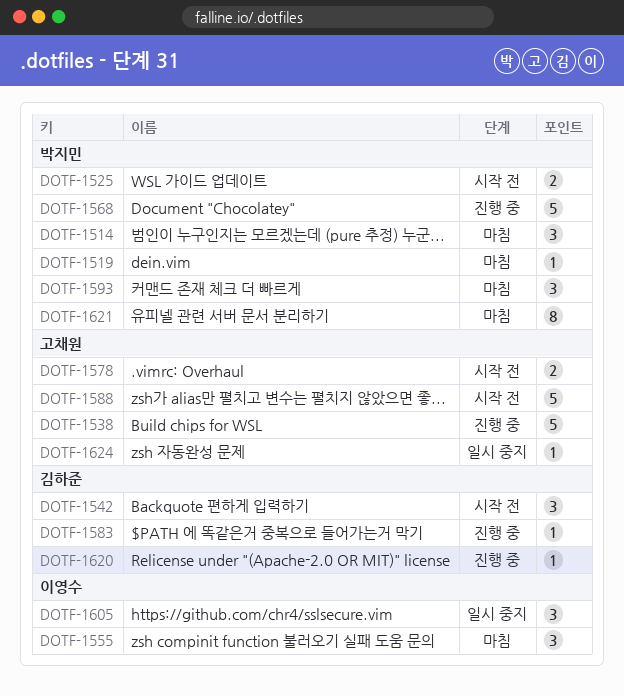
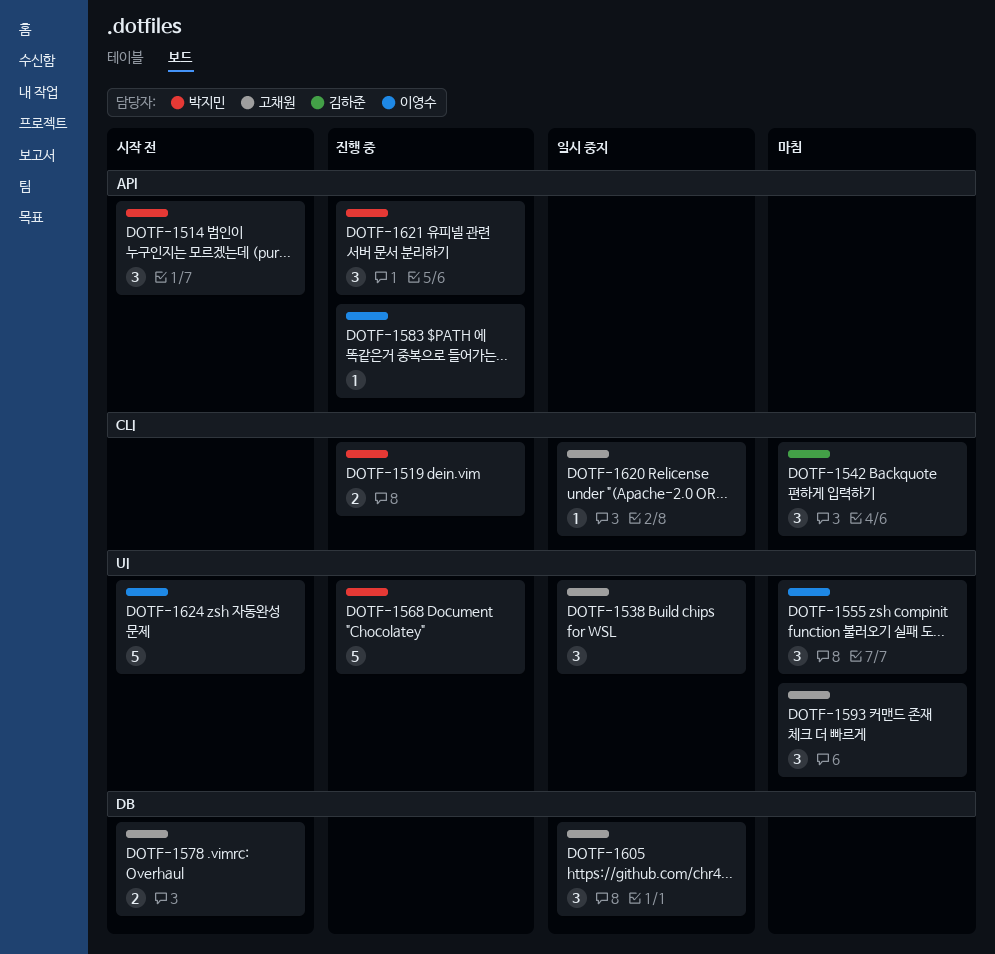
DOTF-1514, status: 마침 -> 시작 전
DOTF-1519, status: 마침 -> 진행 중
DOTF-1519, estimate: 1 -> 2
DOTF-1525: present -> none
DOTF-1538, status: 진행 중 -> 일시 중지
DOTF-1538, estimate: 5 -> 3
DOTF-1542, status: 시작 전 -> 마침
DOTF-1583, owner: 김하준 -> 이영수
DOTF-1588: present -> none
DOTF-1593, owner: 박지민 -> 고채원
DOTF-1605, owner: 이영수 -> 고채원
DOTF-1620, status: 진행 중 -> 일시 중지
DOTF-1620, owner: 김하준 -> 고채원
DOTF-1621, status: 마침 -> 진행 중
DOTF-1621, estimate: 8 -> 3
DOTF-1624, status: 일시 중지 -> 시작 전
DOTF-1624, owner: 고채원 -> 이영수
DOTF-1624, estimate: 1 -> 5

